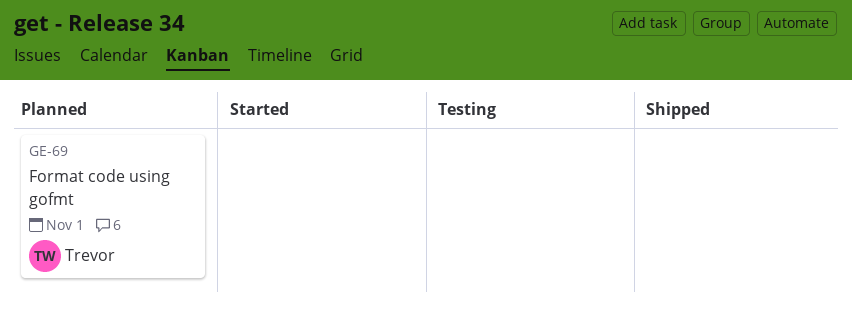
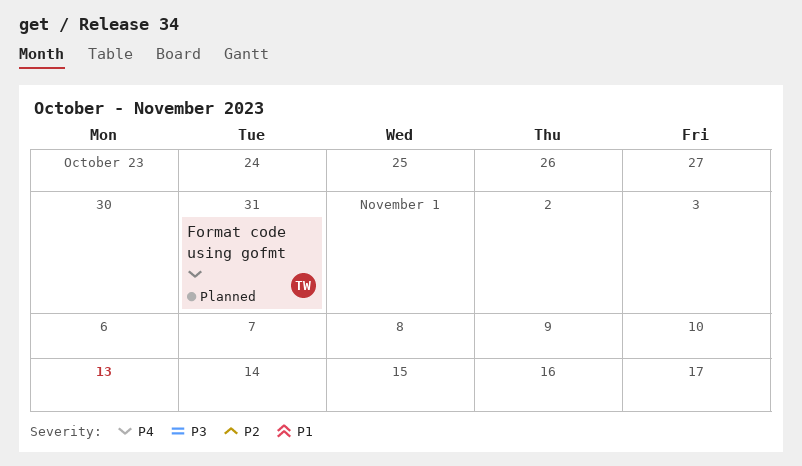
Format code using gofmt, due: Nov 1 -> Oct 31

